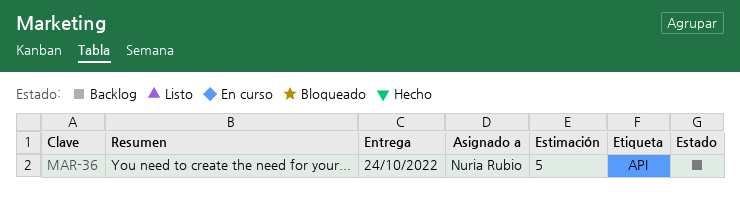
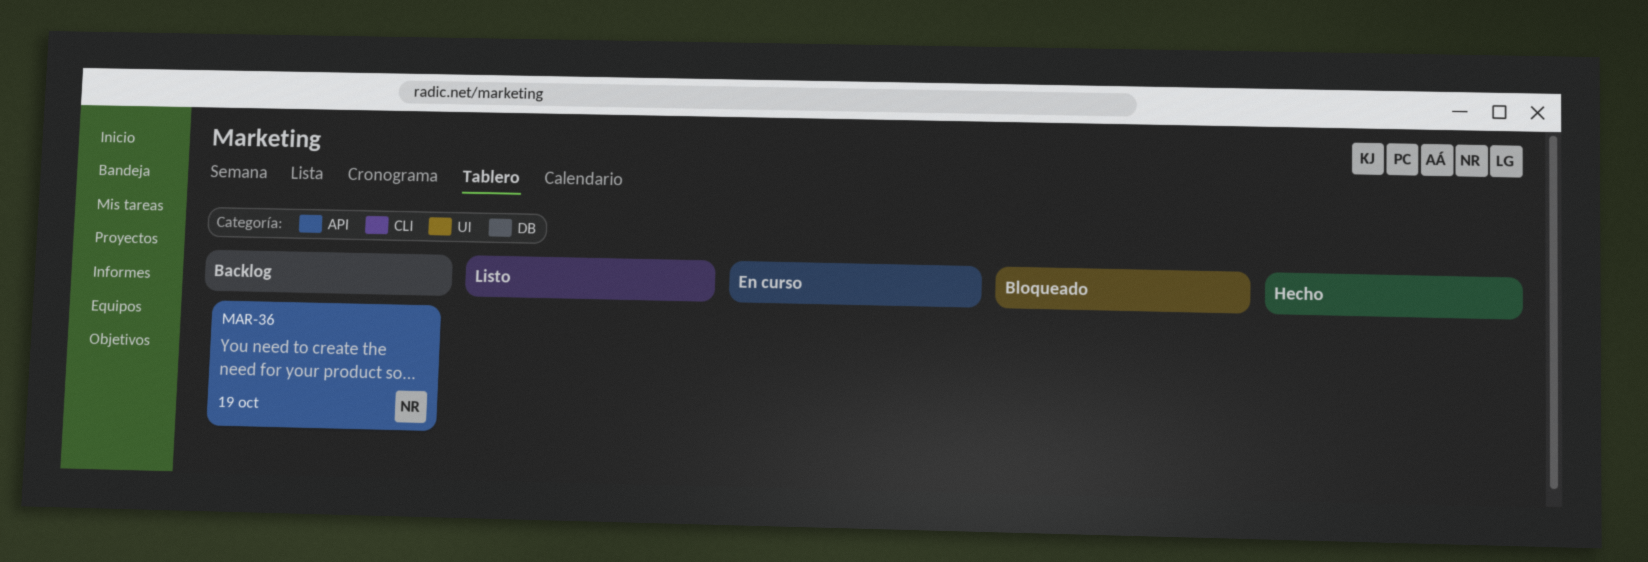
MAR-36, due: Oct 24 -> Oct 19

